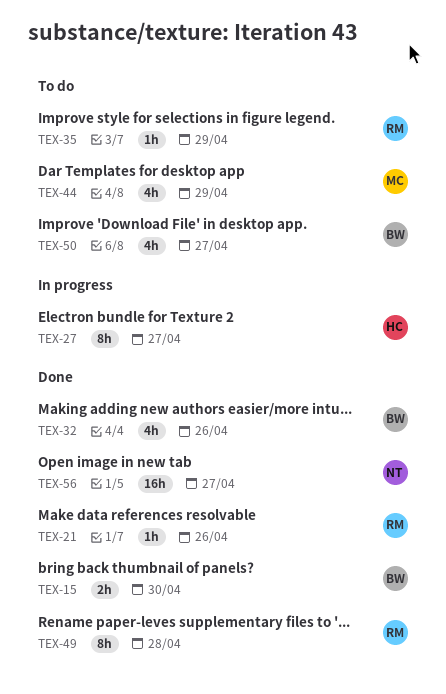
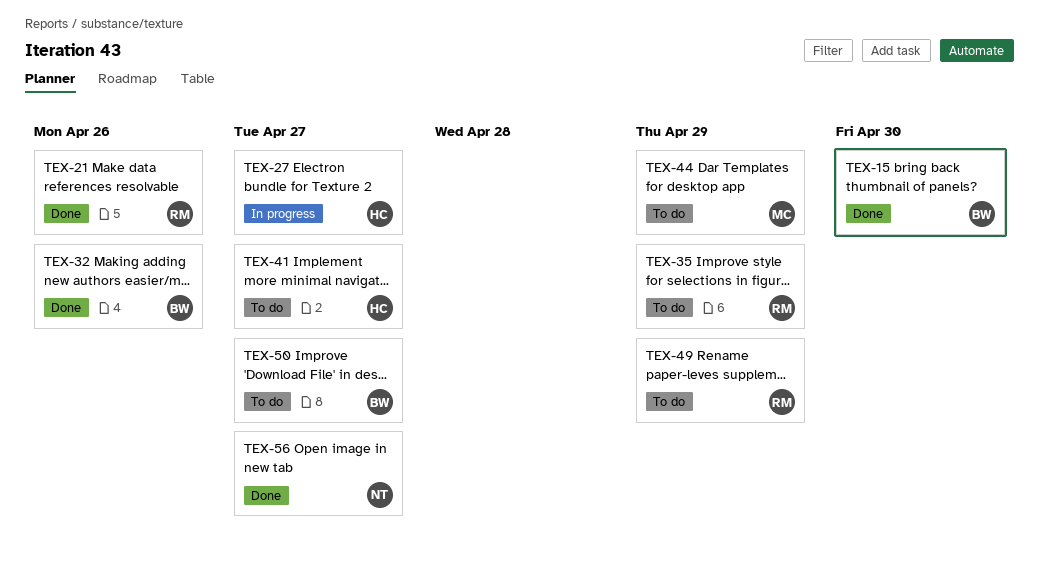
TEX-41: none -> present
TEX-49, status: Done -> To do
TEX-49, due: Apr 28 -> Apr 29

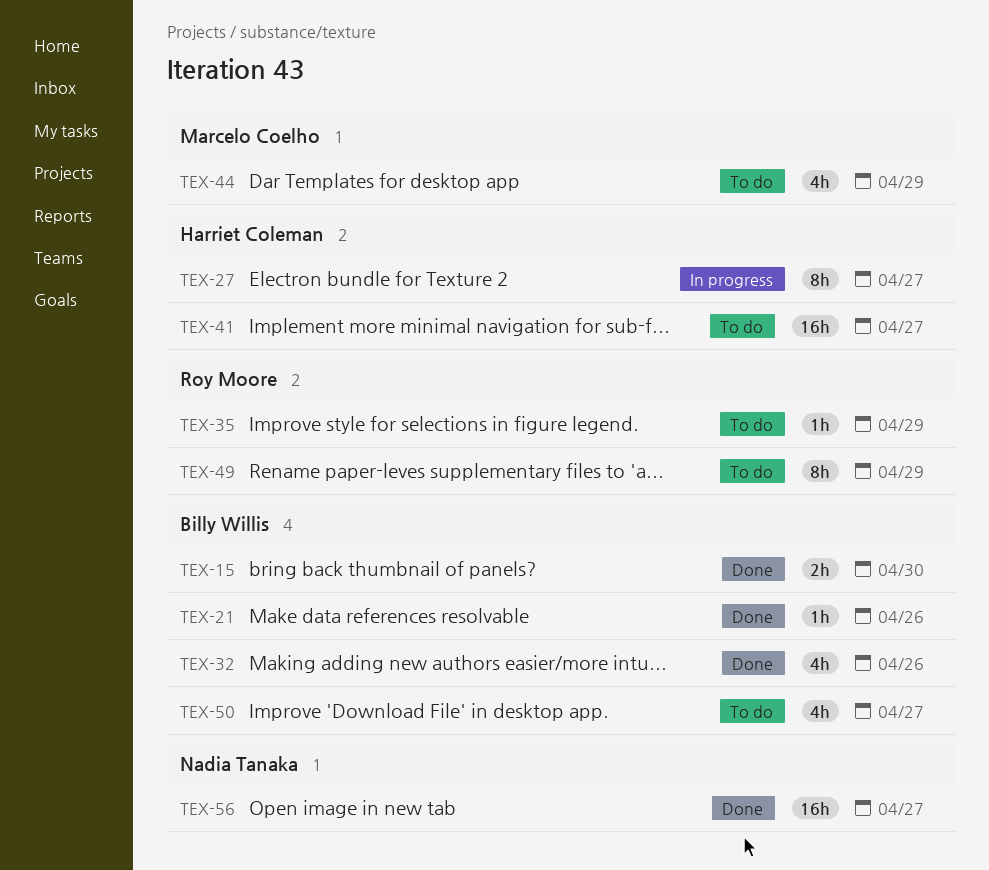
TEX-21, owner: Roy Moore -> Billy Willis

